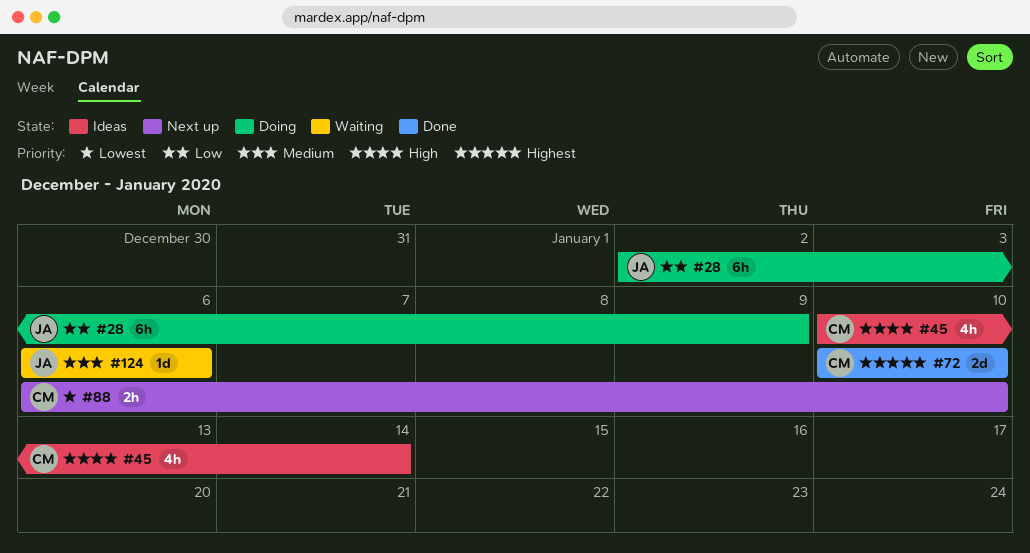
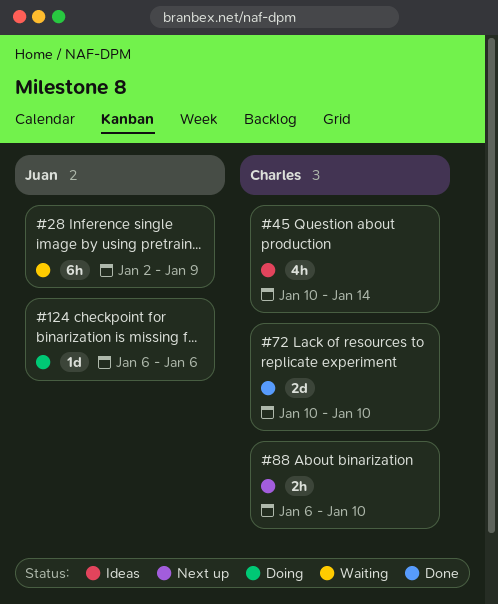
#28, status: Doing -> Waiting
#124, status: Waiting -> Doing

